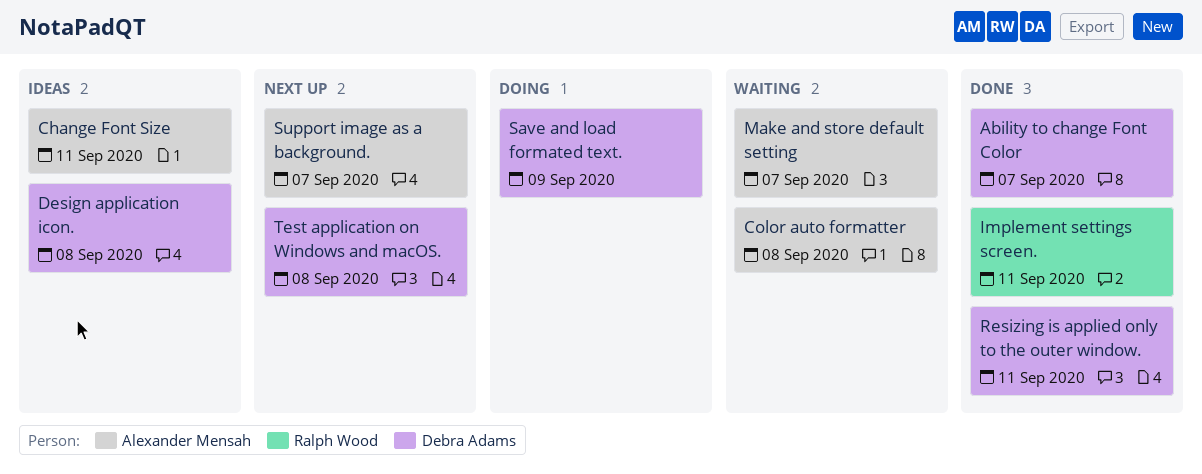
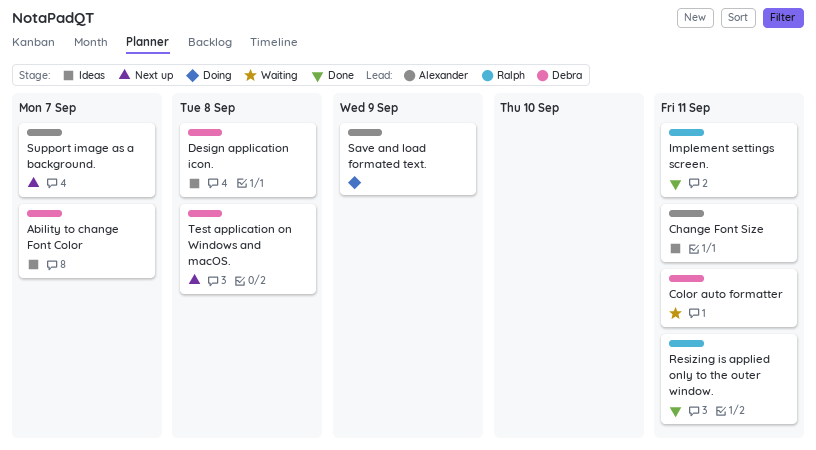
Ability to change Font Color, status: Done -> Ideas
Color auto formatter, owner: Alexander Mensah -> Debra Adams
Color auto formatter, due: Sep 8 -> Sep 11
Make and store default setting: present -> none
Resizing is applied only to the outer window., owner: Debra Adams -> Ralph Wood
Save and load formated text., owner: Debra Adams -> Alexander Mensah

